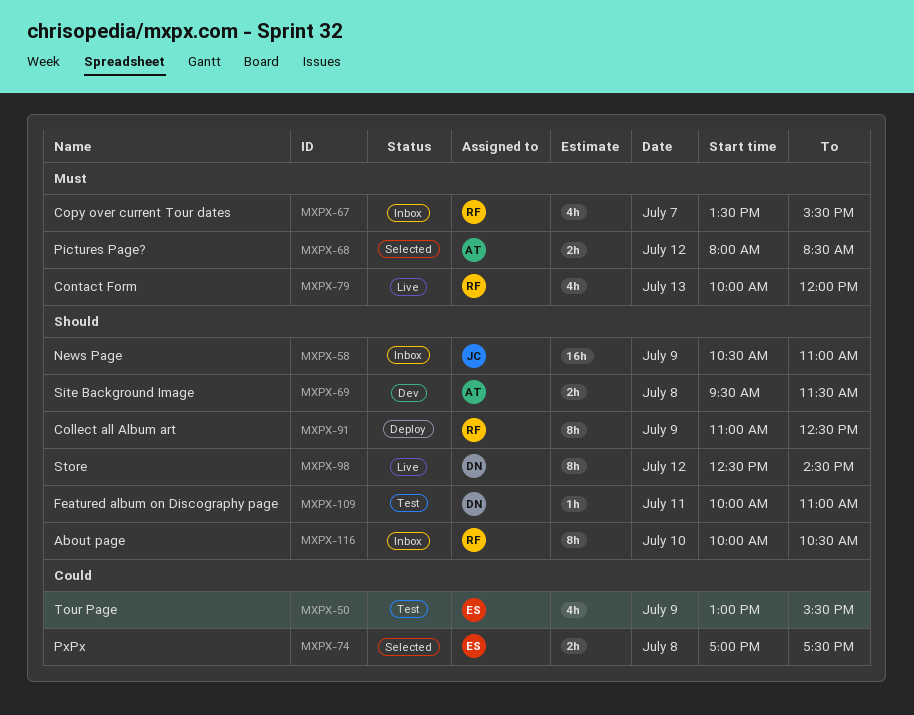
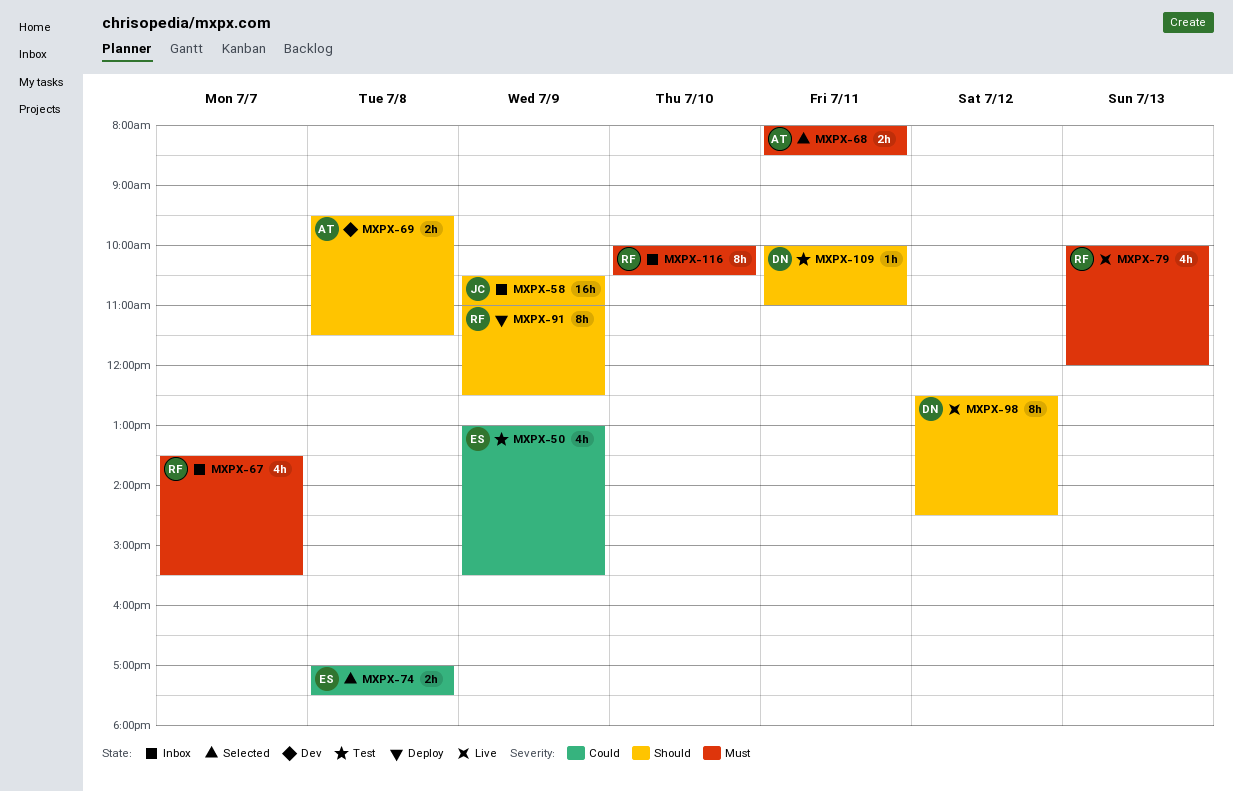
MXPX-68, day: Jul 12 -> Jul 11
MXPX-116, priority: Should -> Must

